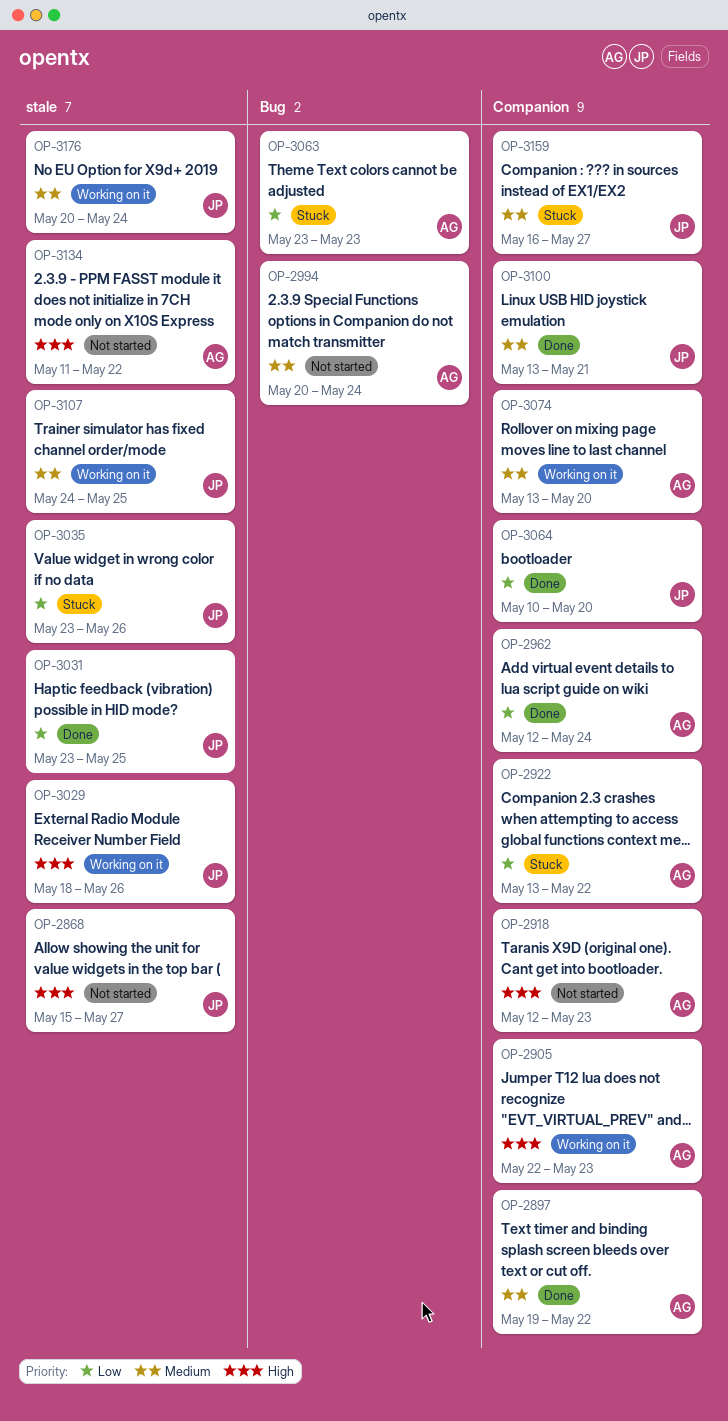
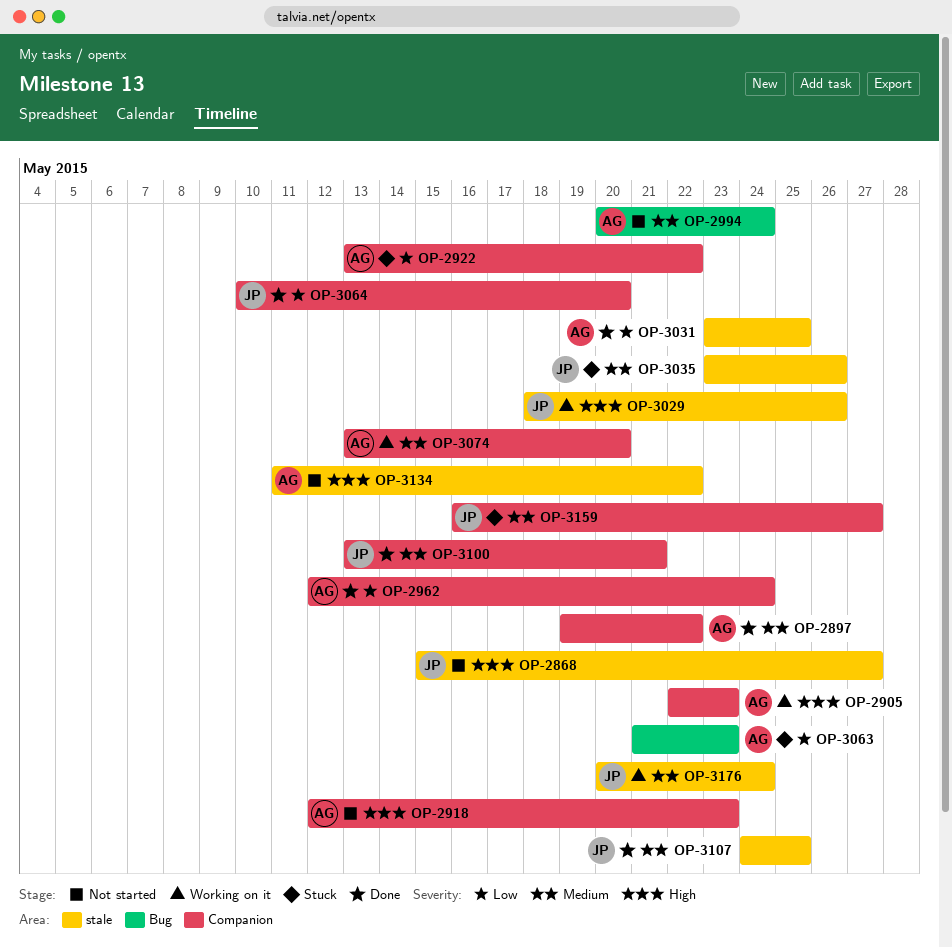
OP-3031, owner: JP -> AG
OP-3035, priority: Low -> Medium
OP-3063, start: May 23 -> May 21
OP-3107, status: Working on it -> Done

